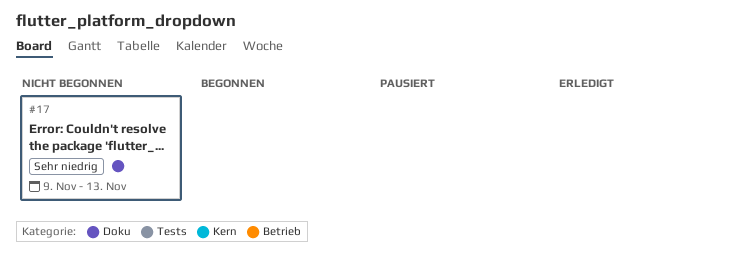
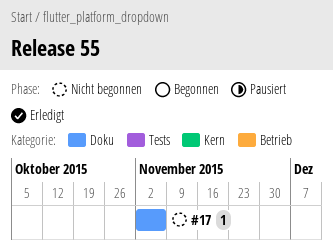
#17, start: Nov 9 -> Nov 2
#17, due: Nov 13 -> Nov 6

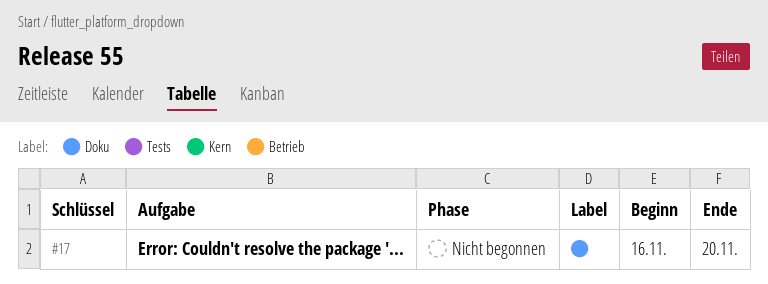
#17, start: Nov 2 -> Nov 16
#17, due: Nov 6 -> Nov 20

